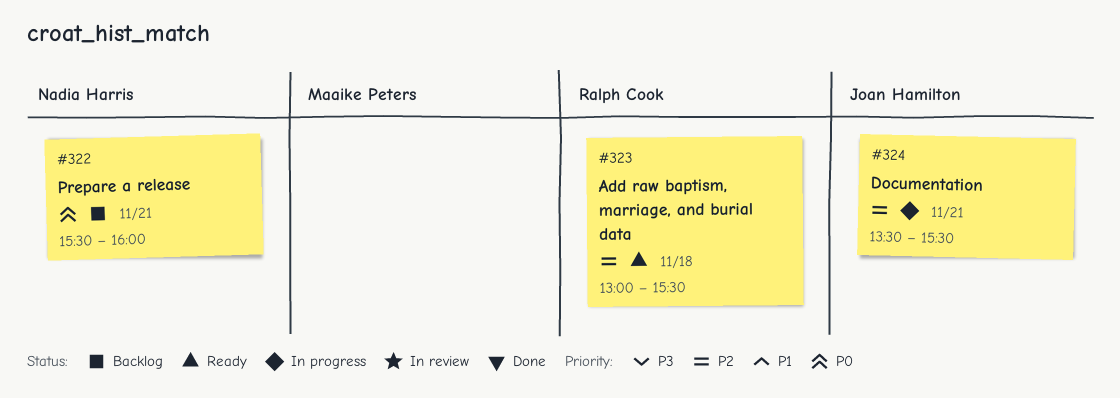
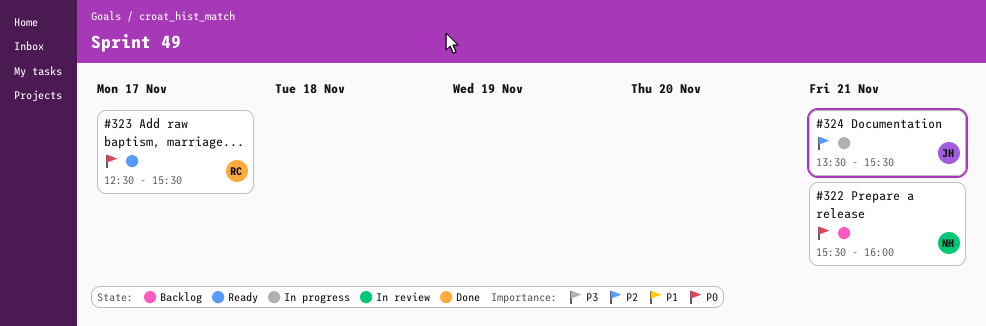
#323, priority: P2 -> P0
#323, day: Nov 18 -> Nov 17
#323, begins: 13:00 -> 12:30

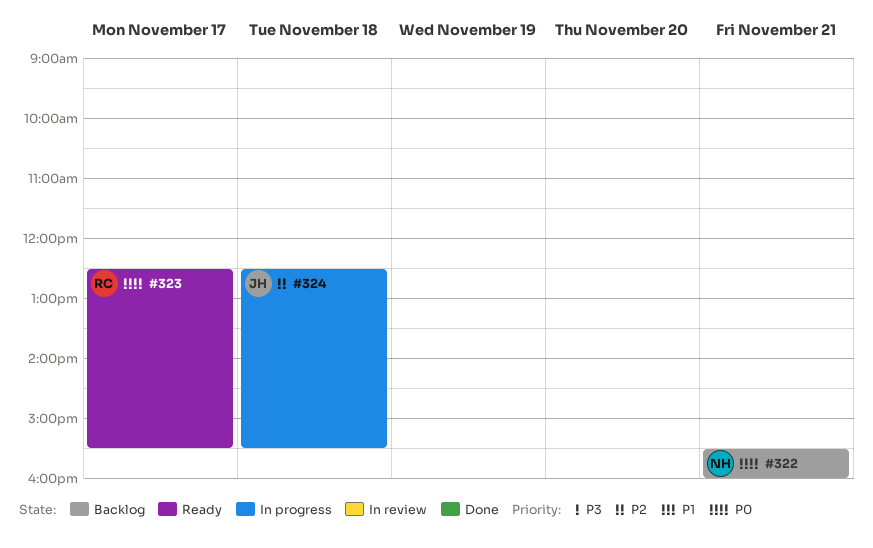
#324, day: Nov 21 -> Nov 18
#324, begins: 13:30 -> 12:30

